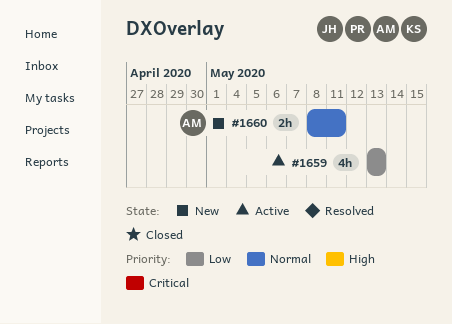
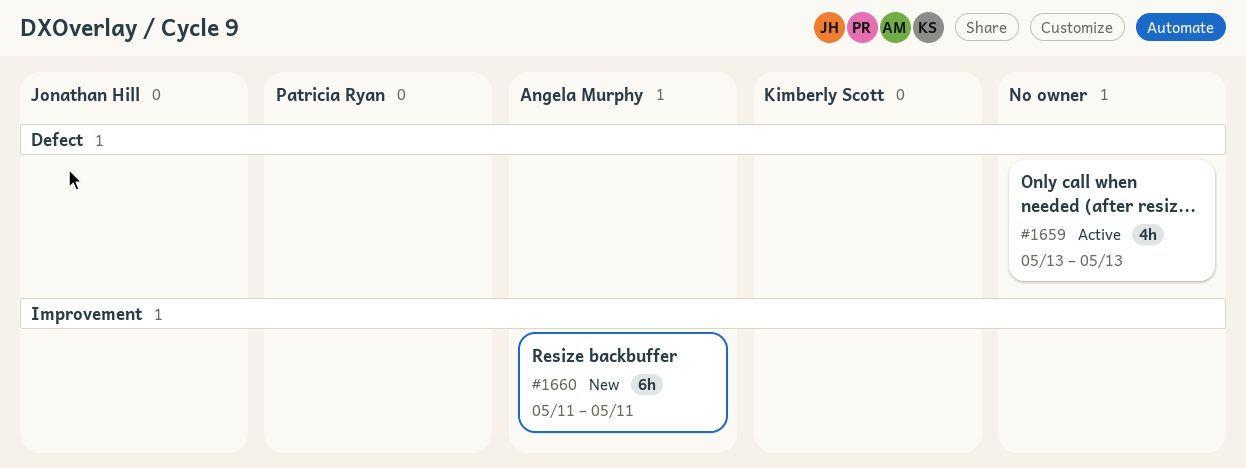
#1660, estimate: 2h -> 6h
#1660, start: May 8 -> May 11

